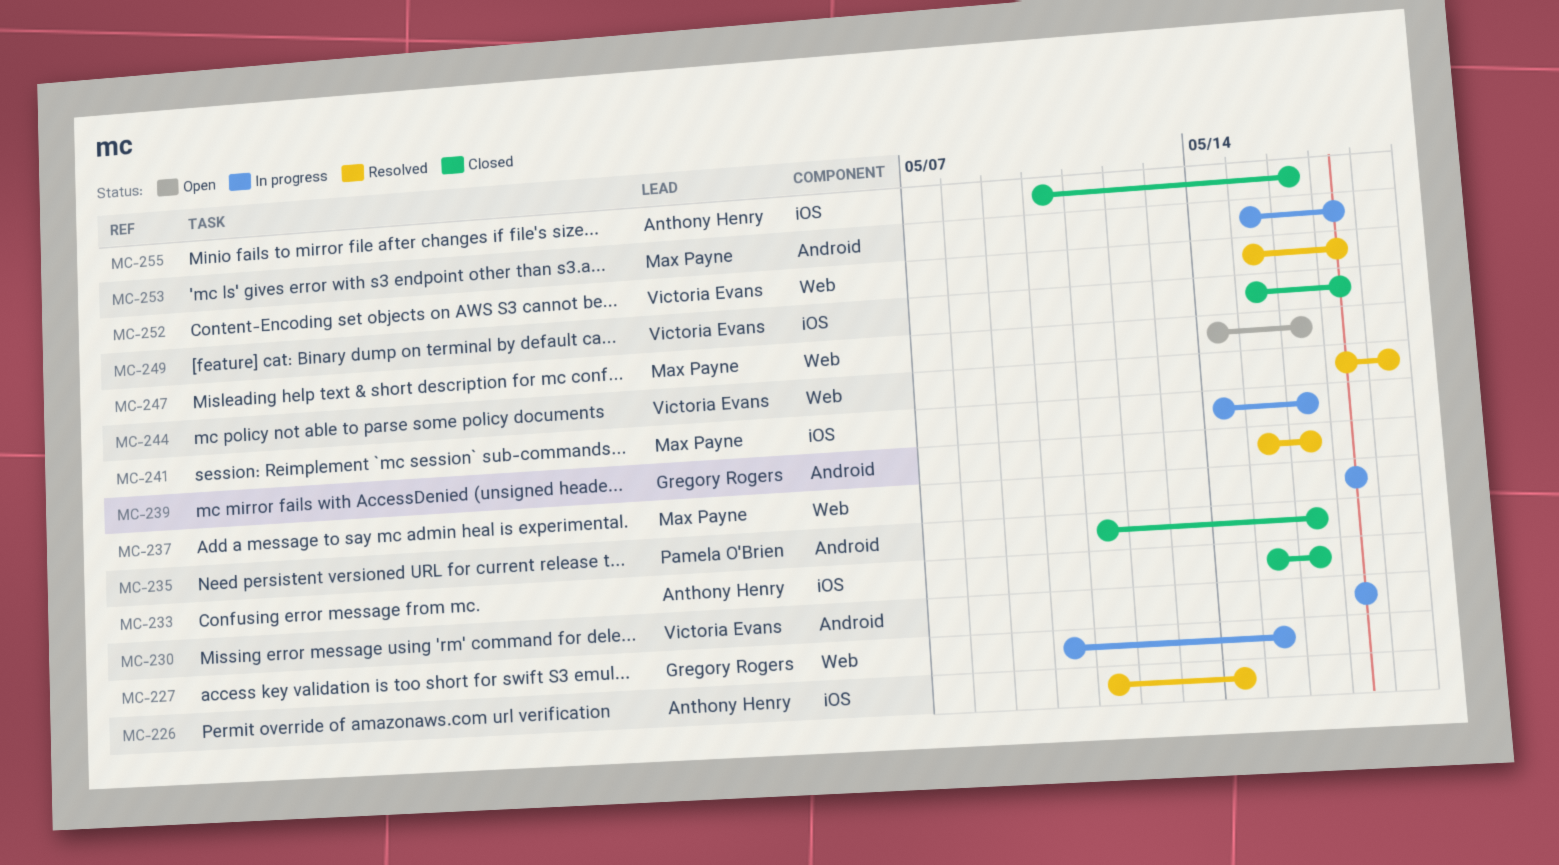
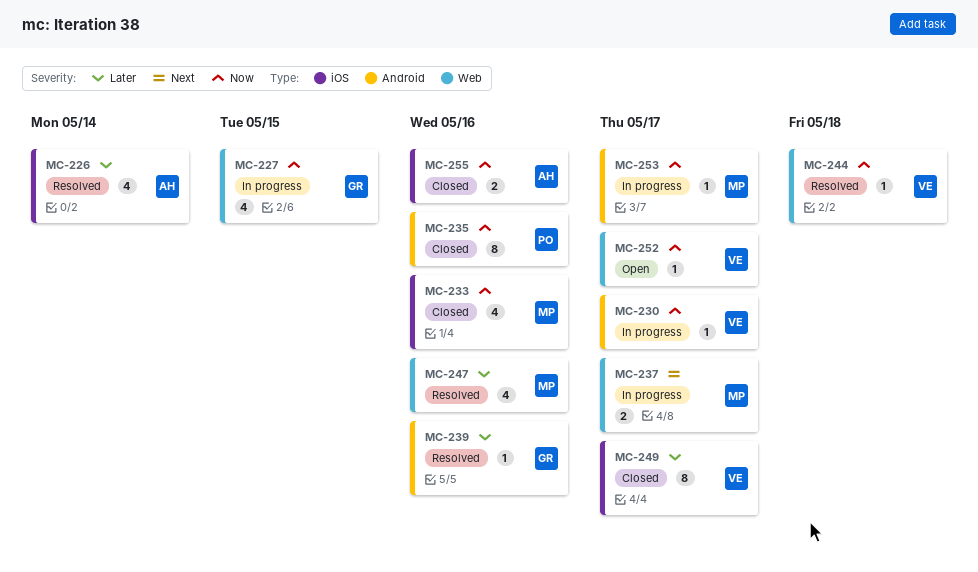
MC-233, owner: Anthony Henry -> Max Payne
MC-241: present -> none
MC-247, status: Open -> Resolved
MC-252, status: Resolved -> Open

